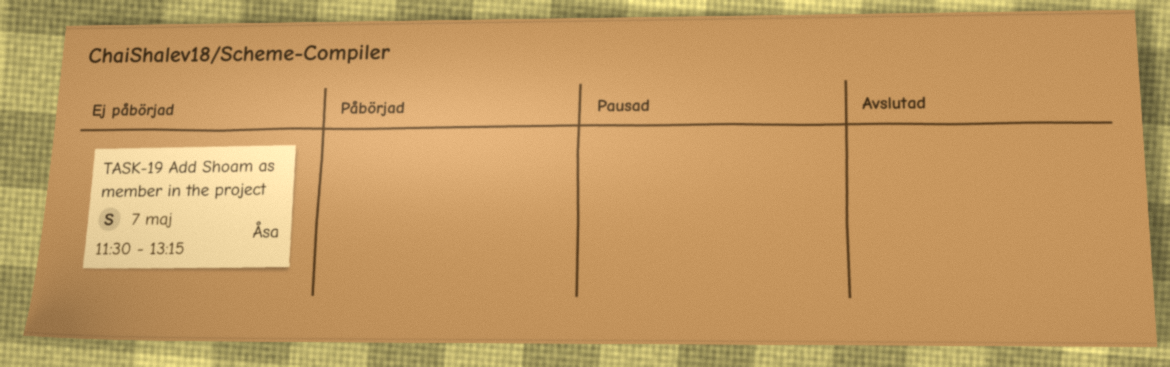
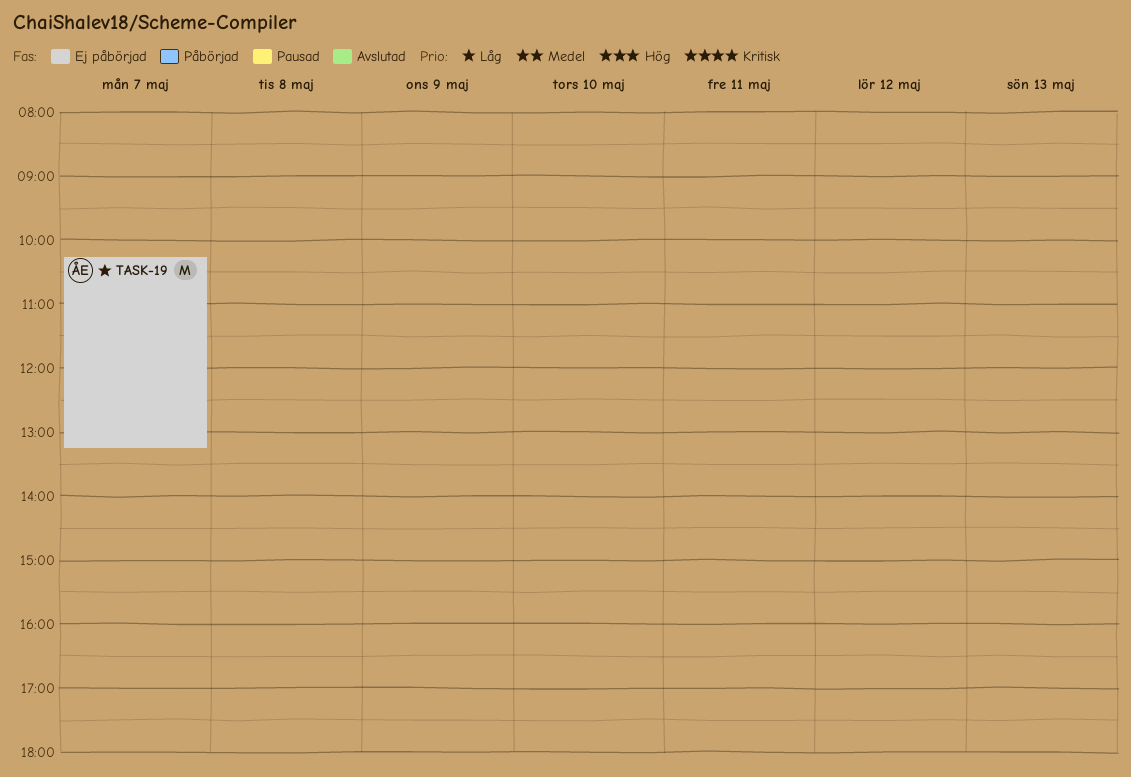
TASK-19, estimate: S -> M
TASK-19, begins: 11:30 -> 10:15

